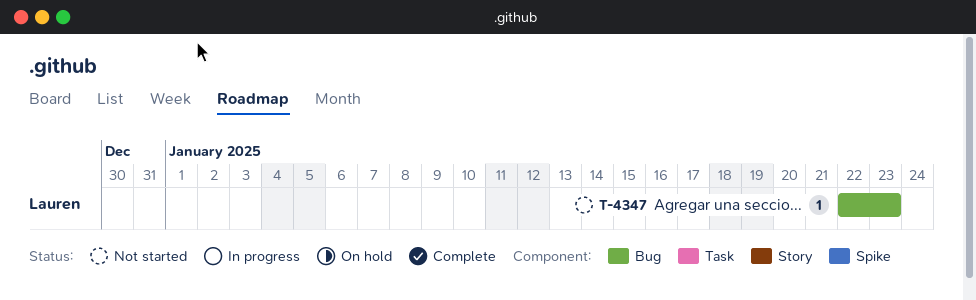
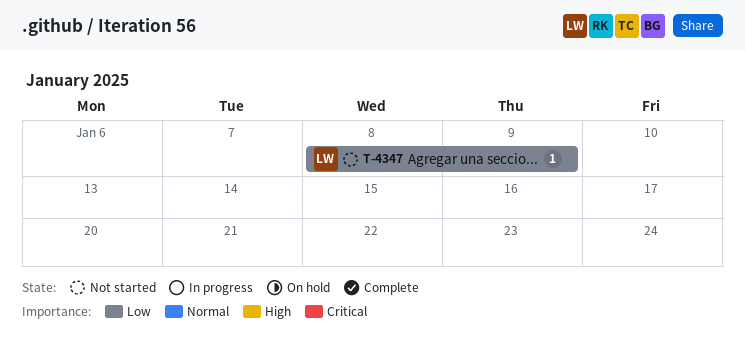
T-4347, start: Jan 22 -> Jan 8
T-4347, due: Jan 23 -> Jan 9

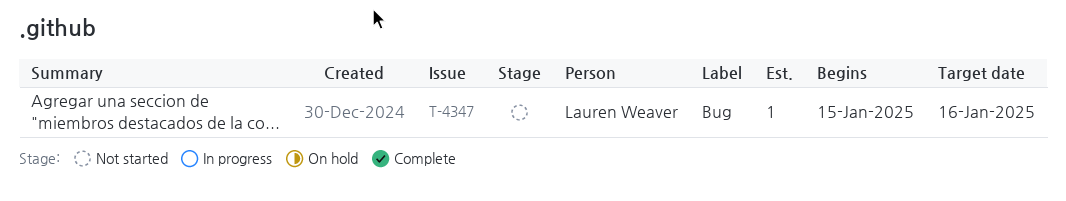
T-4347, start: Jan 8 -> Jan 15
T-4347, due: Jan 9 -> Jan 16

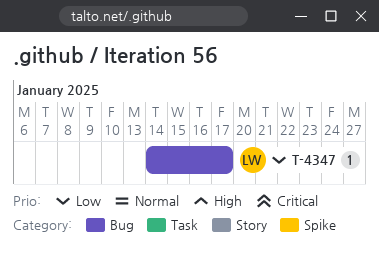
T-4347, start: Jan 15 -> Jan 14
T-4347, due: Jan 16 -> Jan 17

